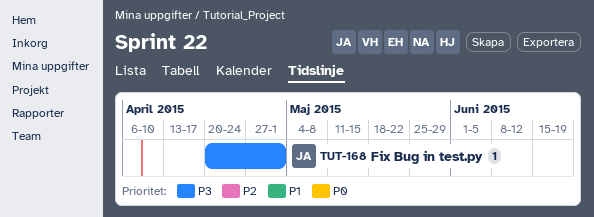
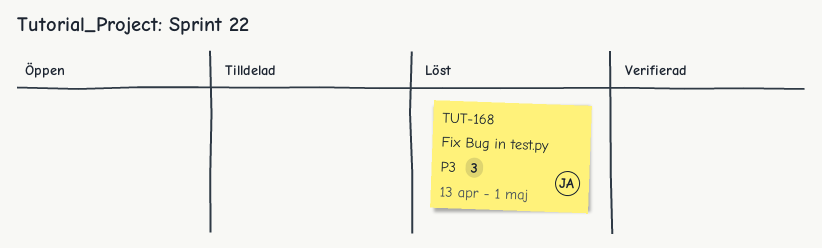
TUT-168, estimate: 1 -> 3
TUT-168, start: Apr 20 -> Apr 13

